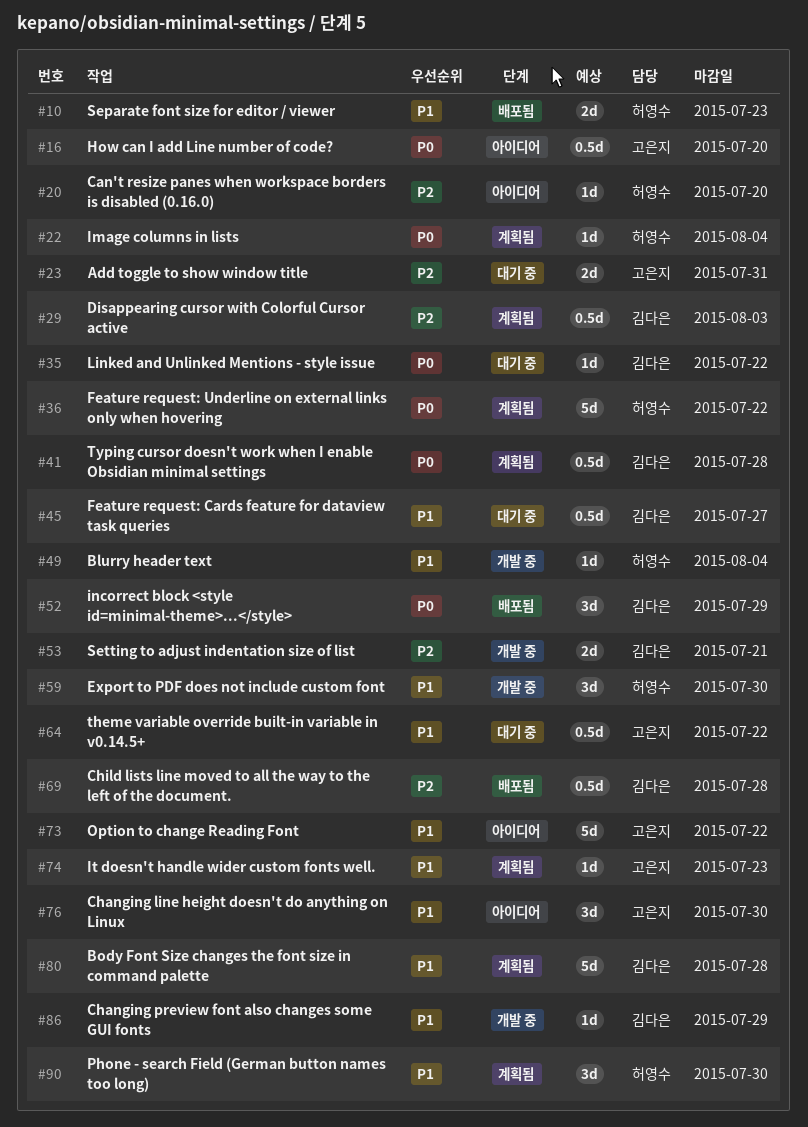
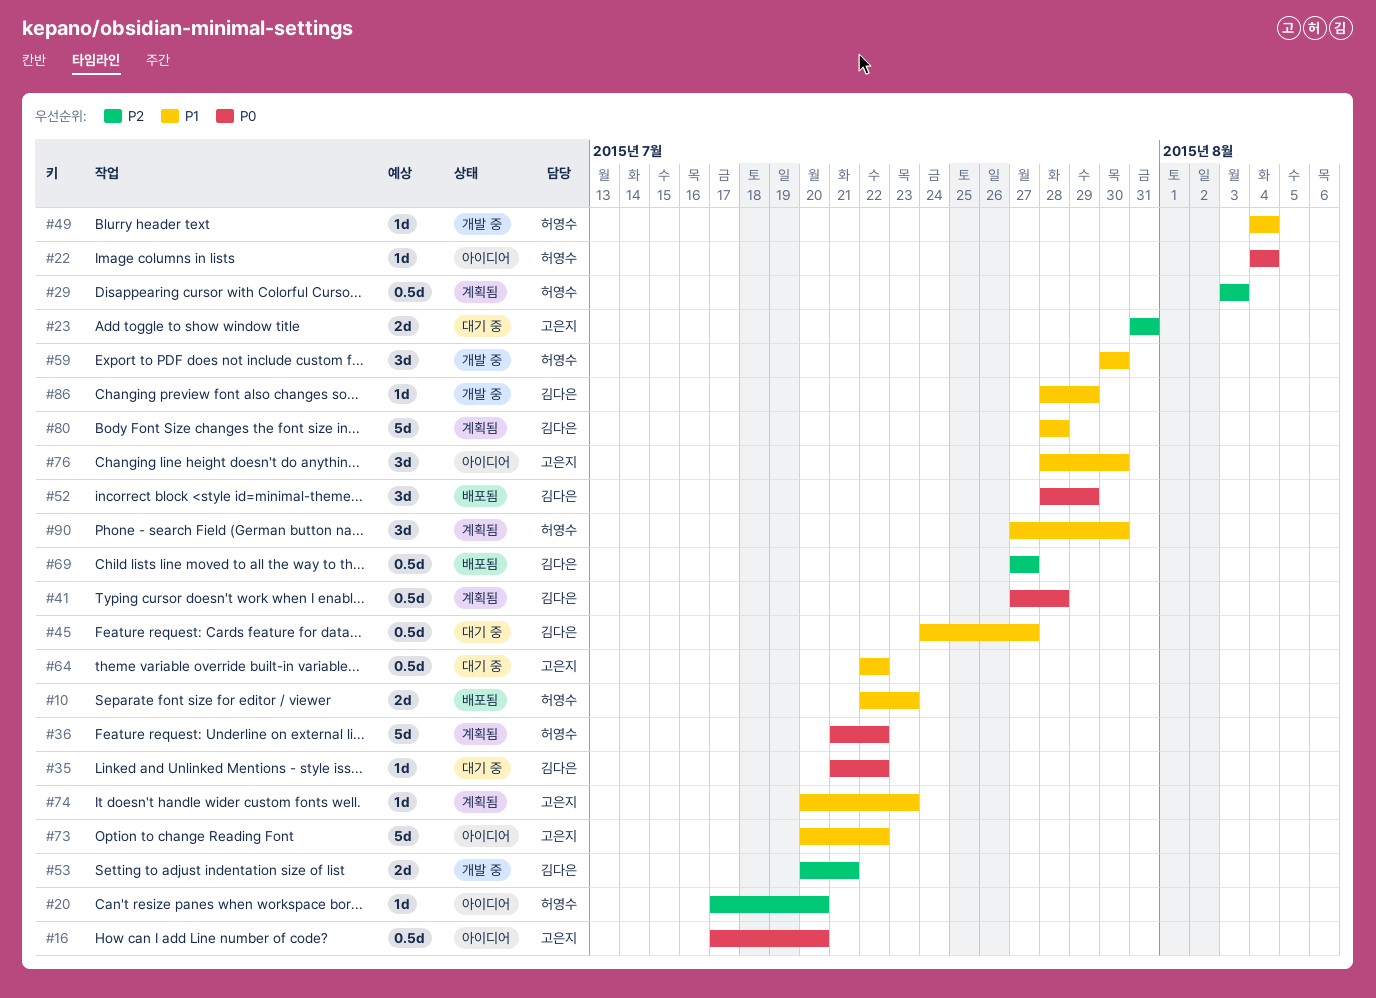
#22, status: 계획됨 -> 아이디어
#29, owner: 김다은 -> 허영수
#69, due: Jul 28 -> Jul 27

